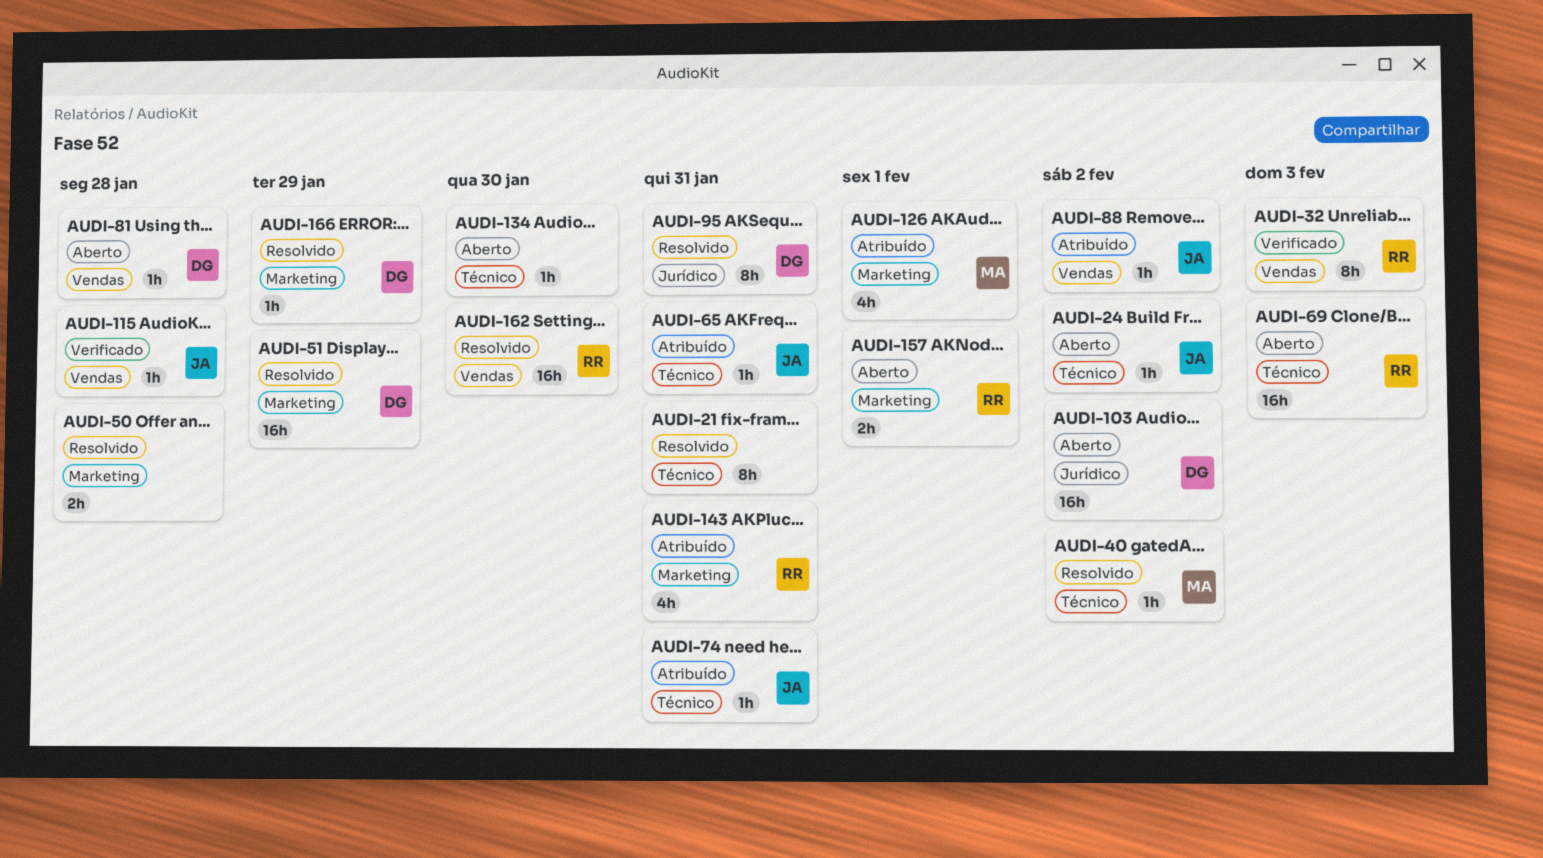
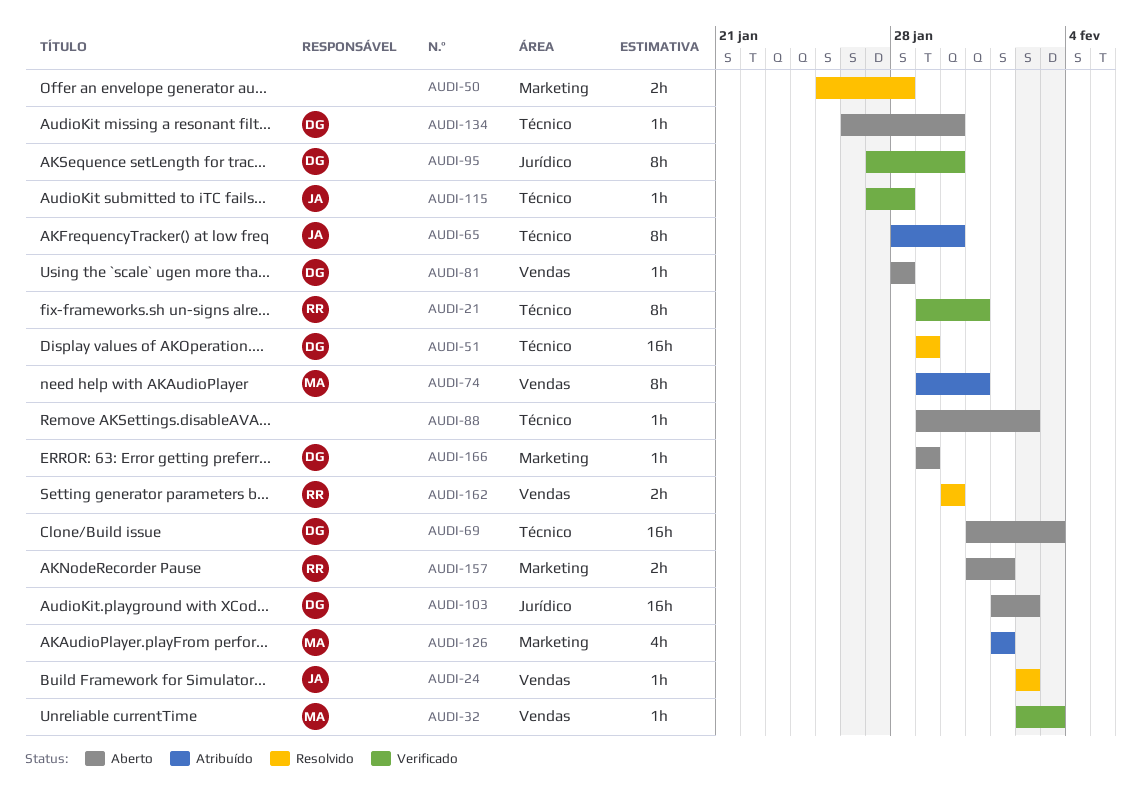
AUDI-21, status: Resolvido -> Verificado
AUDI-21, owner: none -> RR
AUDI-24, status: Aberto -> Resolvido
AUDI-24, label: Técnico -> Vendas
AUDI-32, owner: RR -> MA
AUDI-32, estimate: 8h -> 1h
AUDI-40: present -> none
AUDI-51, label: Marketing -> Técnico
AUDI-65, estimate: 1h -> 8h
AUDI-65, due: Jan 31 -> Jan 30
AUDI-69, owner: RR -> DG
AUDI-74, owner: JA -> MA
AUDI-74, label: Técnico -> Vendas
AUDI-74, estimate: 1h -> 8h
AUDI-88, status: Atribuído -> Aberto
AUDI-88, owner: JA -> none
AUDI-88, label: Vendas -> Técnico
AUDI-95, status: Resolvido -> Verificado
AUDI-95, due: Jan 31 -> Jan 30
AUDI-115, label: Vendas -> Técnico
AUDI-134, owner: none -> DG
AUDI-143: present -> none
AUDI-162, estimate: 16h -> 2h
AUDI-166, status: Resolvido -> Aberto

